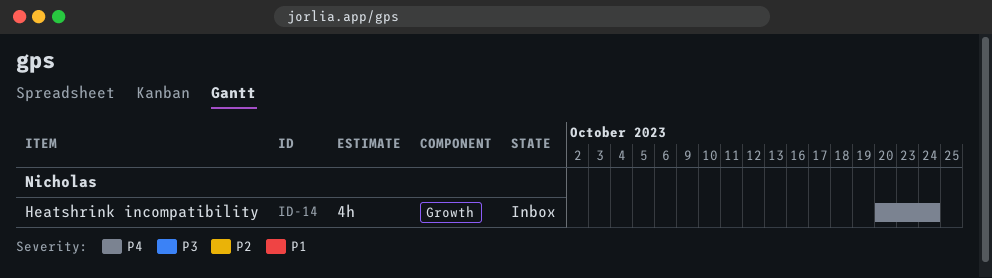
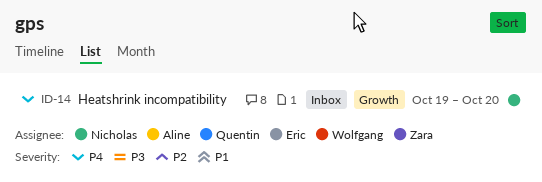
ID-14, start: Oct 20 -> Oct 19
ID-14, due: Oct 24 -> Oct 20

